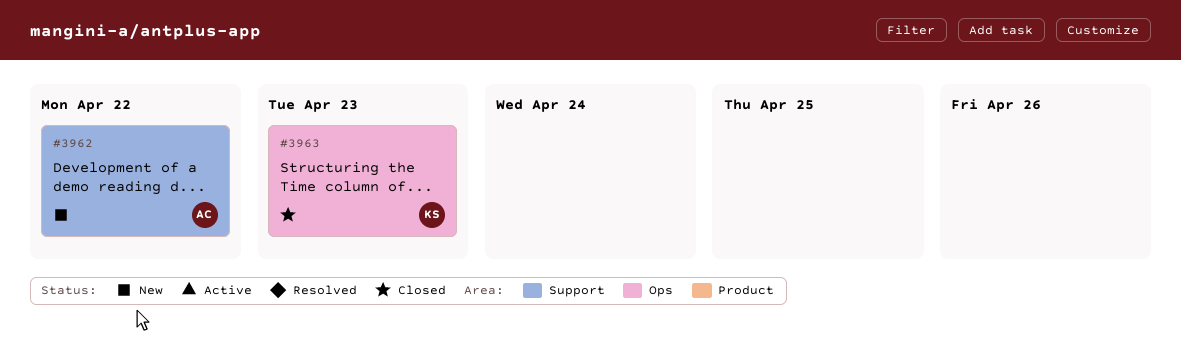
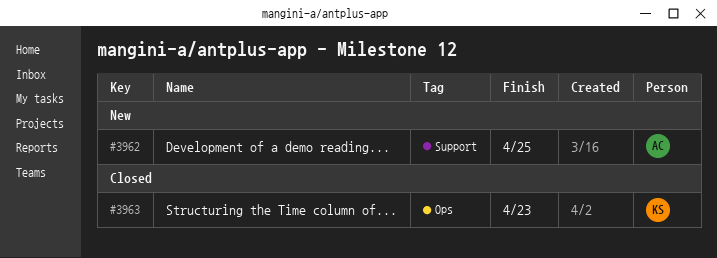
#3962, due: Apr 22 -> Apr 25

